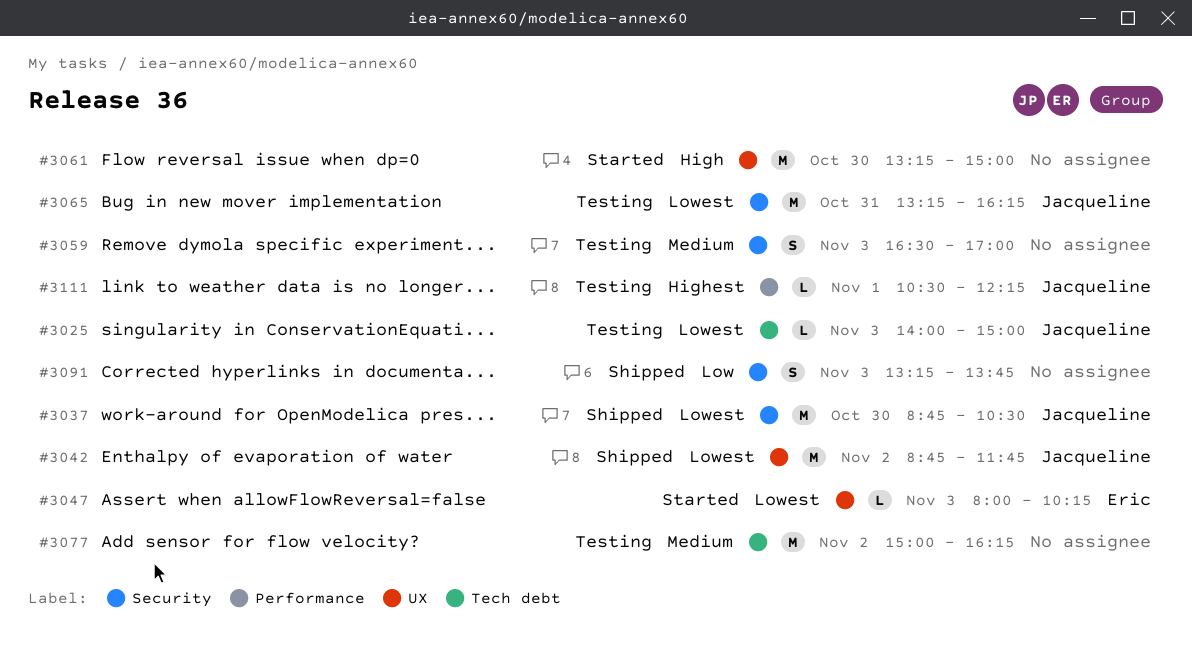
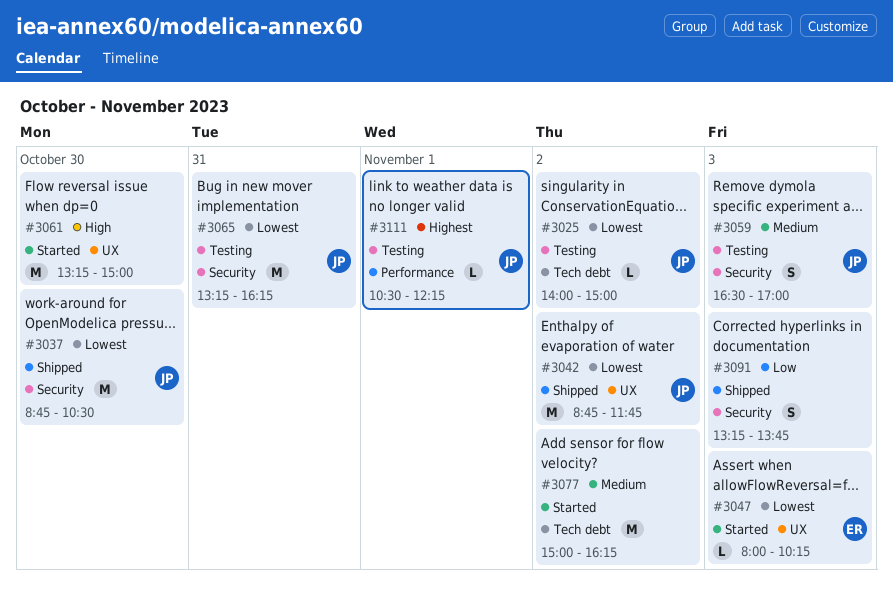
#3025, day: Nov 3 -> Nov 2
#3059, owner: none -> Jacqueline
#3077, status: Testing -> Started

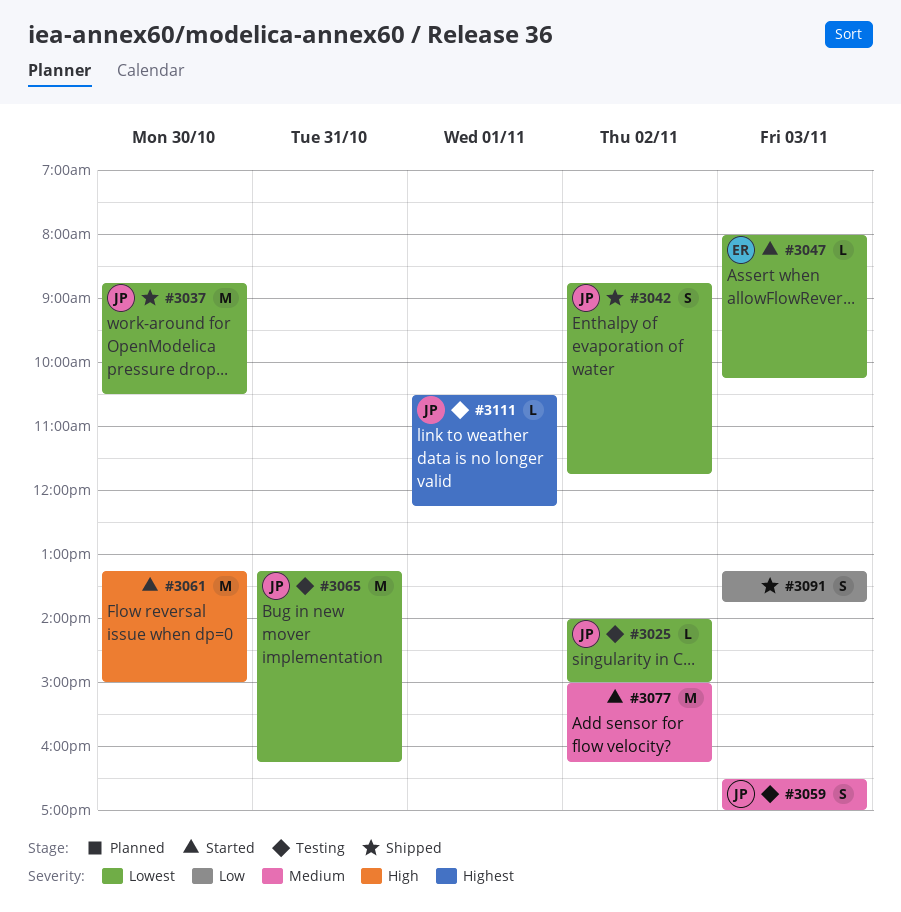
#3042, estimate: M -> S

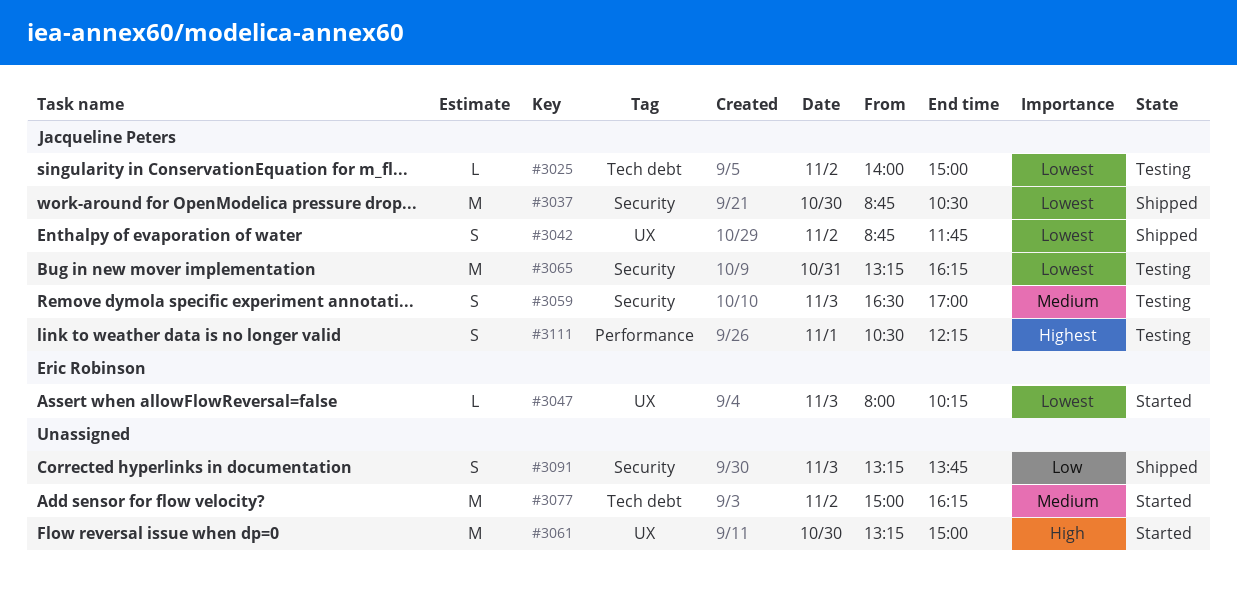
#3111, estimate: L -> S

